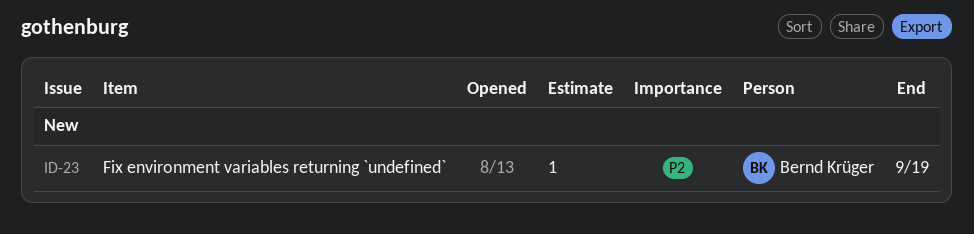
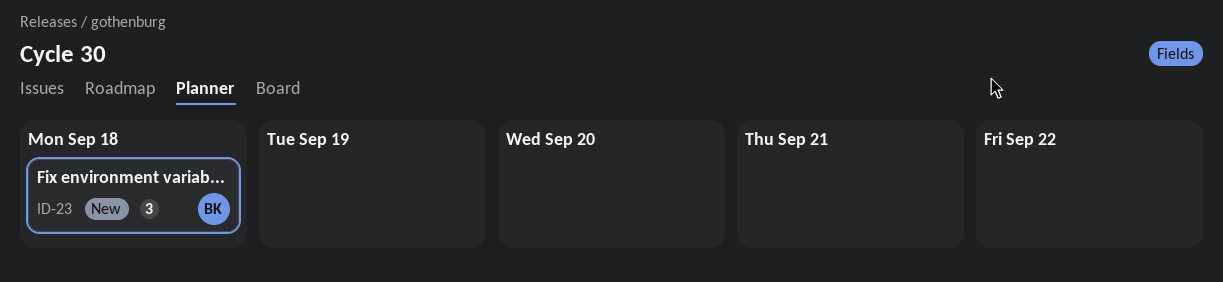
ID-23, estimate: 1 -> 3
ID-23, due: Sep 19 -> Sep 18

